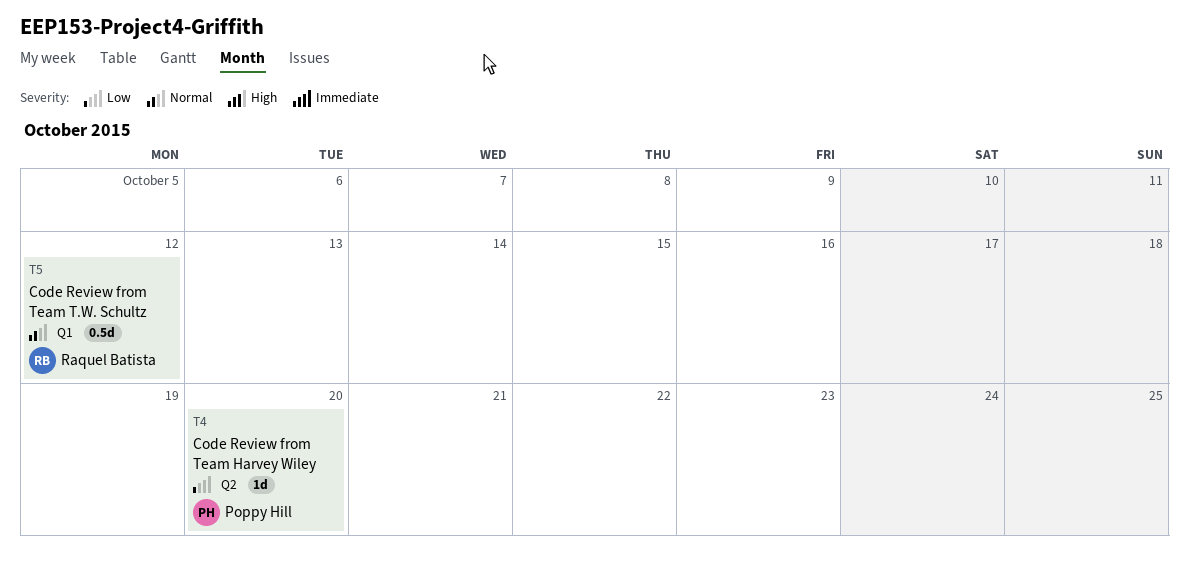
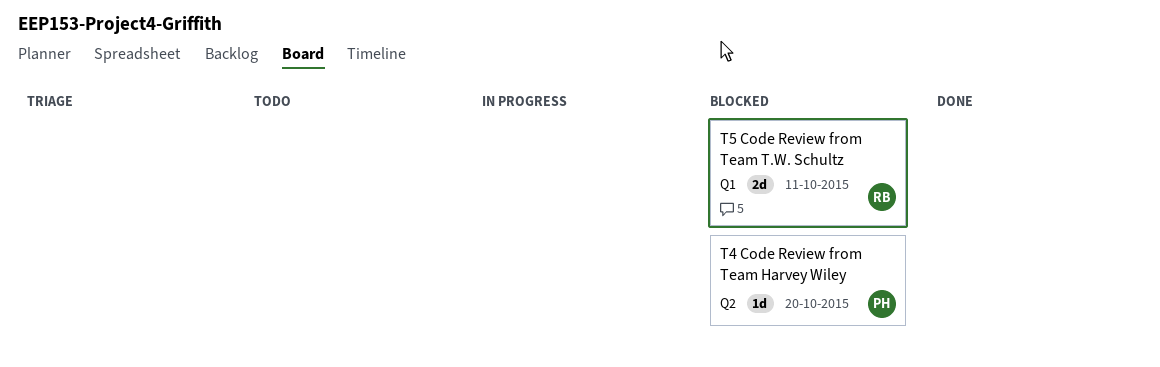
T5, estimate: 0.5d -> 2d
T5, due: Oct 12 -> Oct 11

